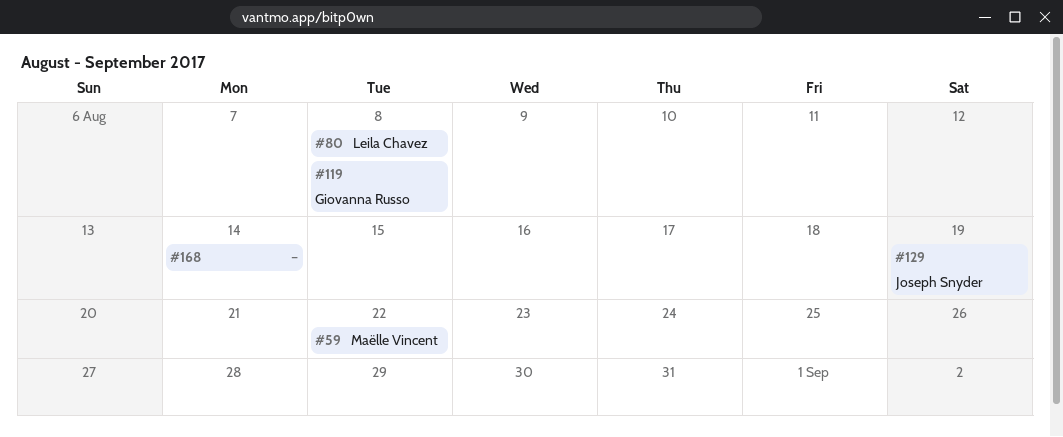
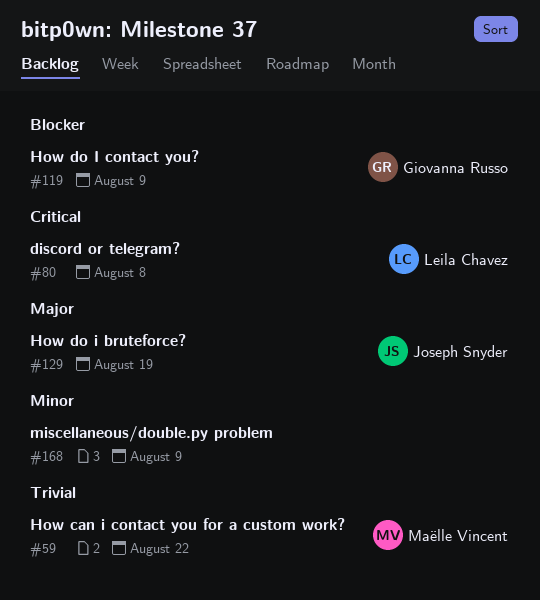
#119, due: Aug 8 -> Aug 9
#168, due: Aug 14 -> Aug 9

